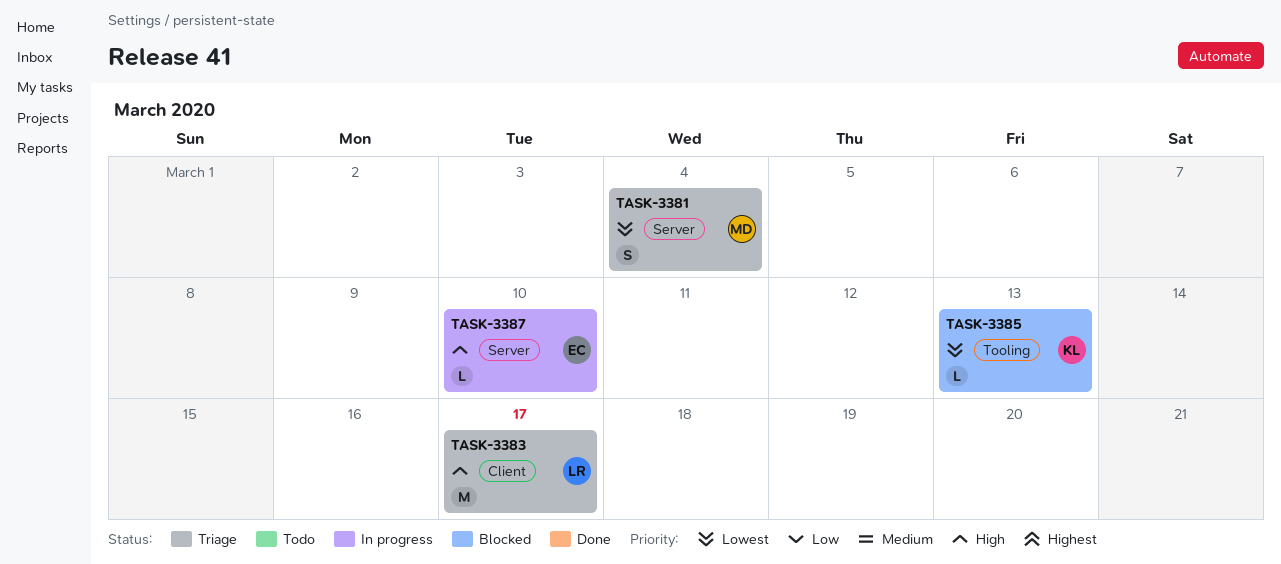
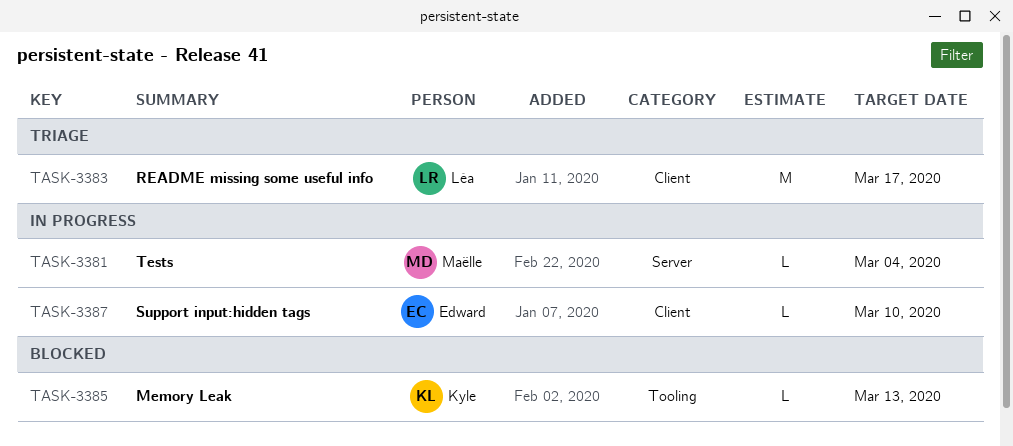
TASK-3381, status: Triage -> In progress
TASK-3381, estimate: S -> L
TASK-3387, label: Server -> Client

